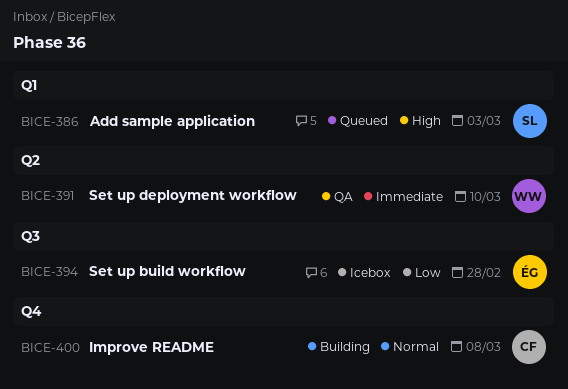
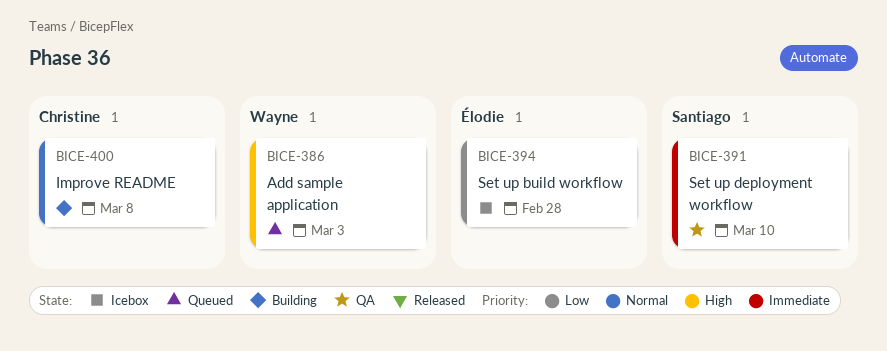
BICE-386, owner: Santiago -> Wayne
BICE-391, owner: Wayne -> Santiago

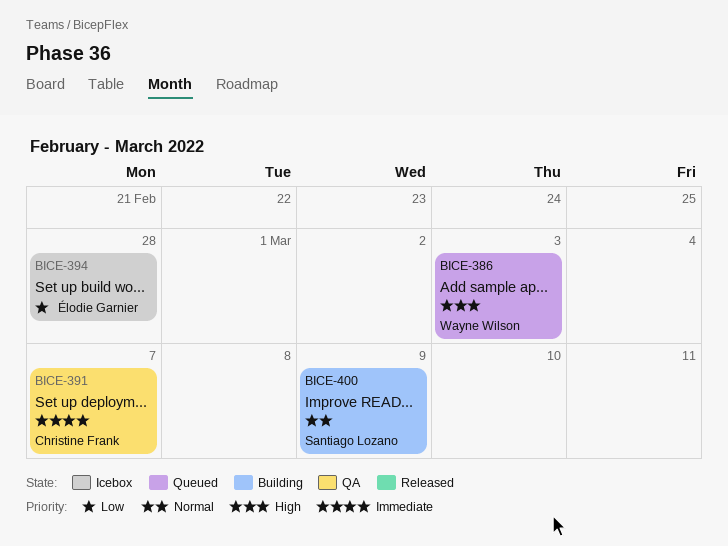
BICE-391, owner: Santiago Lozano -> Christine Frank
BICE-391, due: Mar 10 -> Mar 7
BICE-400, owner: Christine Frank -> Santiago Lozano
BICE-400, due: Mar 8 -> Mar 9

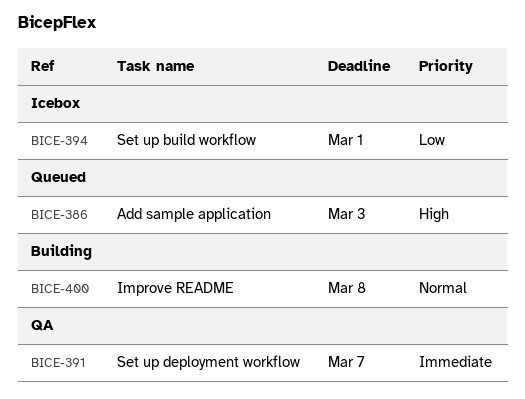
BICE-394, due: Feb 28 -> Mar 1
BICE-400, due: Mar 9 -> Mar 8

